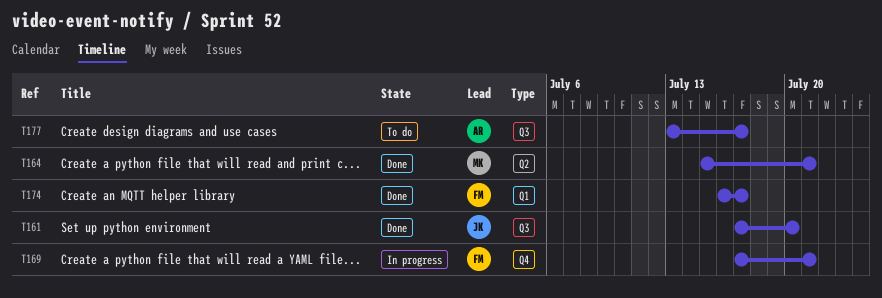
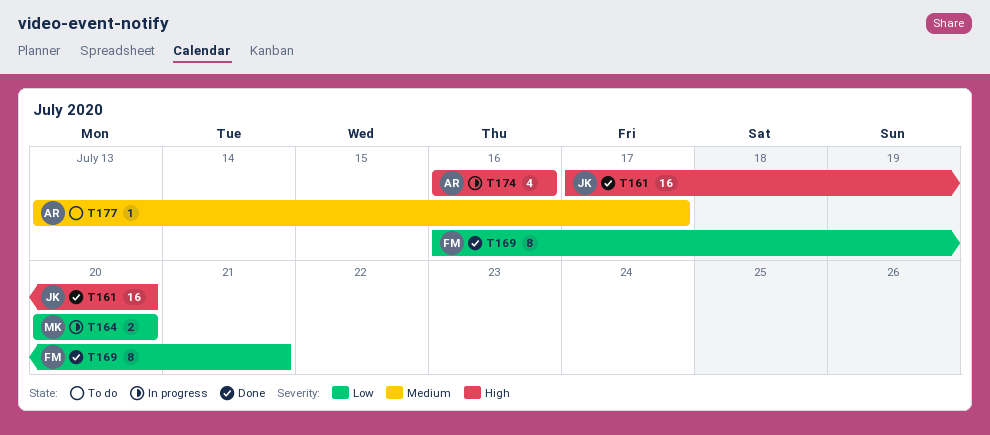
T164, status: Done -> In progress
T164, start: Jul 15 -> Jul 20
T164, due: Jul 21 -> Jul 20
T169, status: In progress -> Done
T169, start: Jul 17 -> Jul 16
T174, status: Done -> In progress
T174, owner: FM -> AR
T174, due: Jul 17 -> Jul 16

